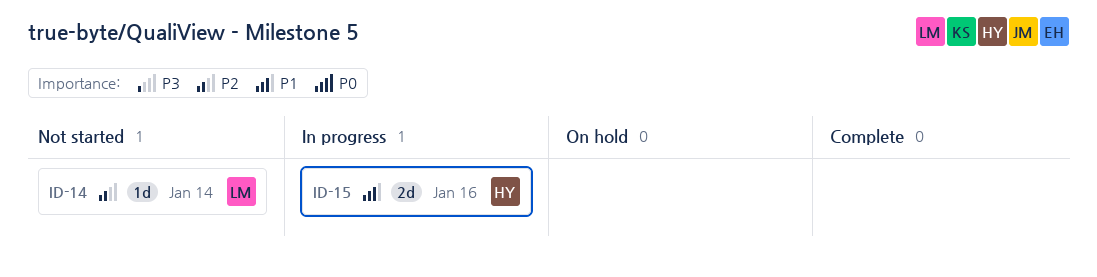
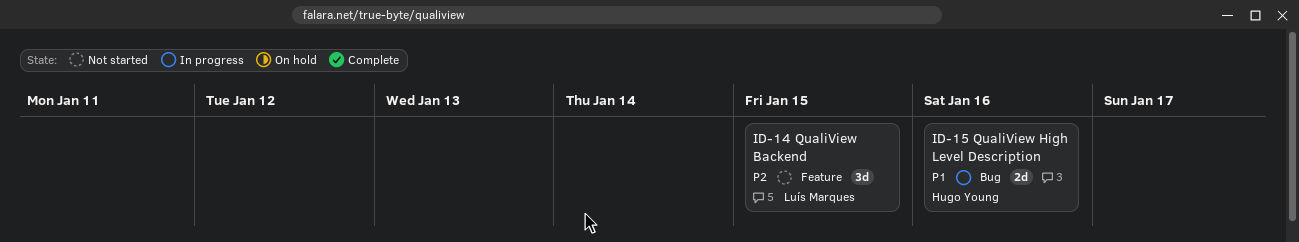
ID-14, estimate: 1d -> 3d
ID-14, due: Jan 14 -> Jan 15

